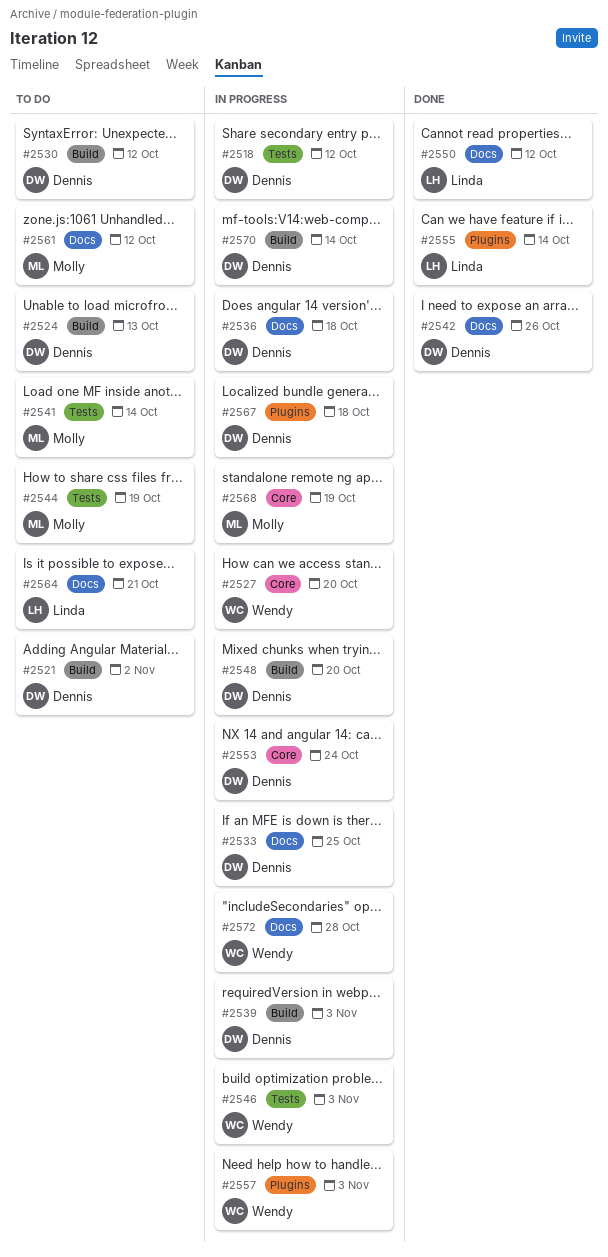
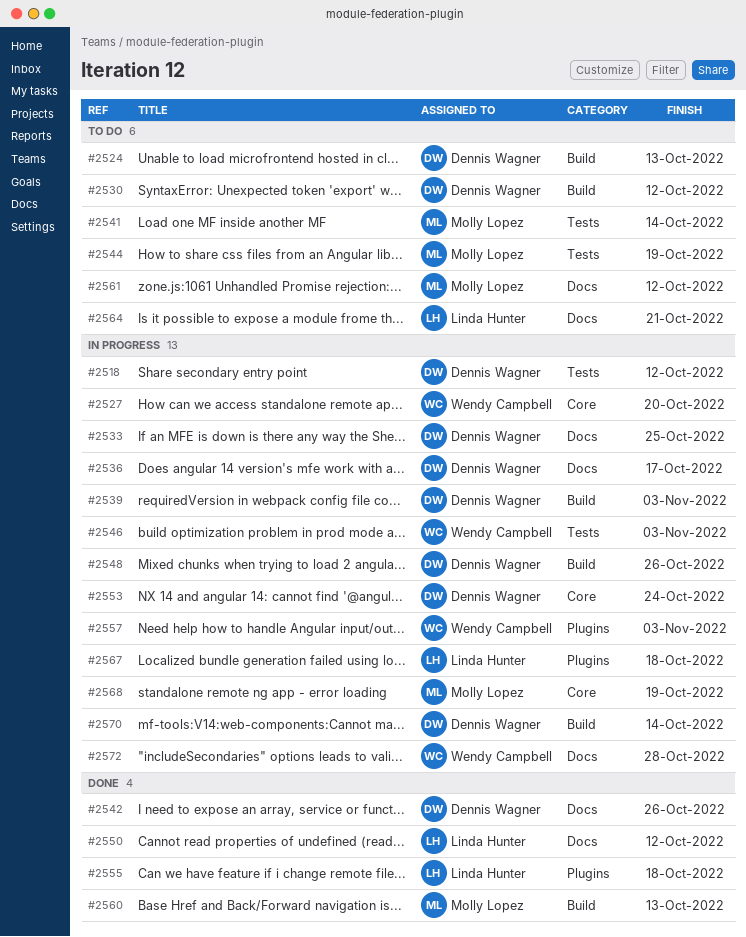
#2521: present -> none
#2536, due: Oct 18 -> Oct 17
#2548, due: Oct 20 -> Oct 26
#2555, due: Oct 14 -> Oct 18
#2560: none -> present
#2567, owner: Dennis Wagner -> Linda Hunter

